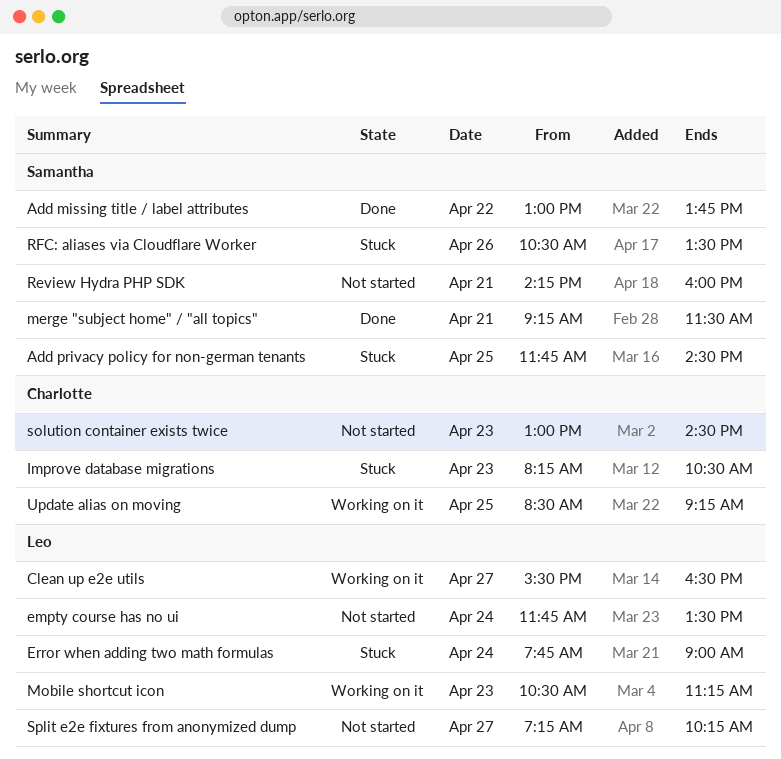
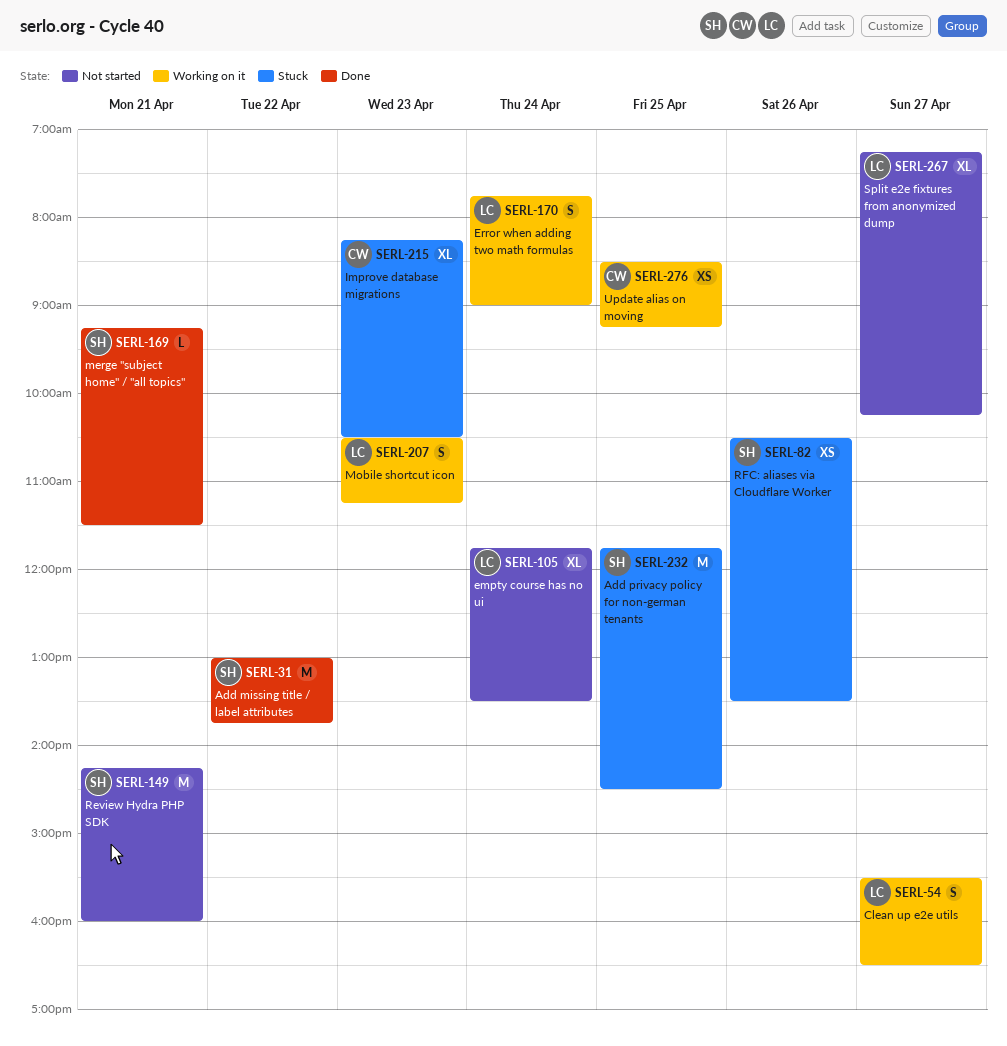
Error when adding two math formulas, status: Stuck -> Working on it
solution container exists twice: present -> none

